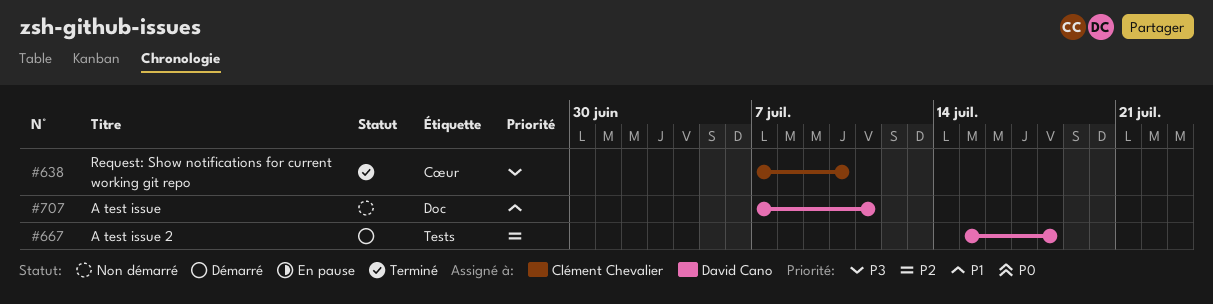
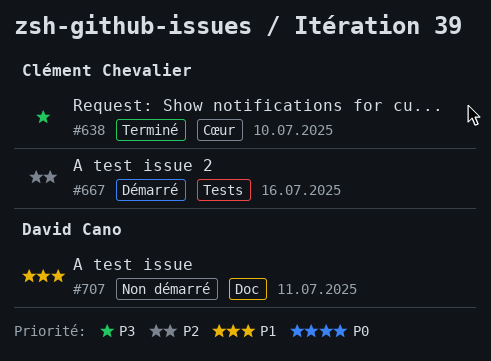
#667, owner: David Cano -> Clément Chevalier
#667, due: Jul 18 -> Jul 16

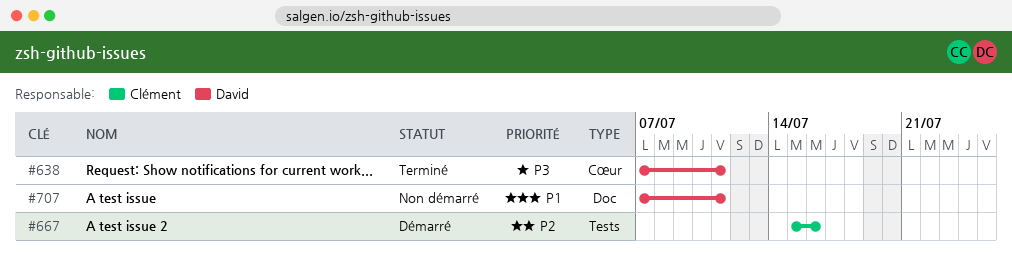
#638, owner: Clément Chevalier -> David Cano
#638, due: Jul 10 -> Jul 11

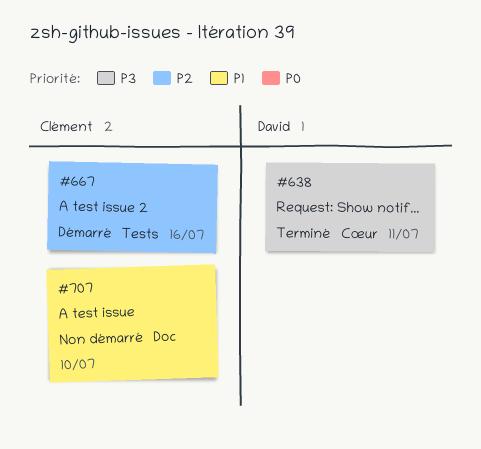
#707, owner: David -> Clément
#707, due: Jul 11 -> Jul 10

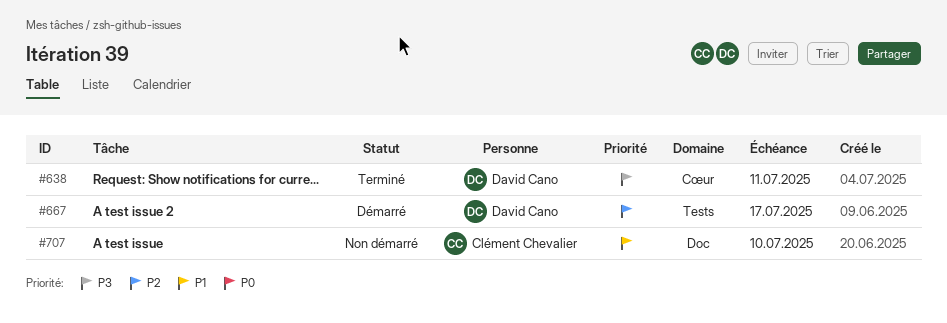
#667, owner: Clément Chevalier -> David Cano
#667, due: Jul 16 -> Jul 17

